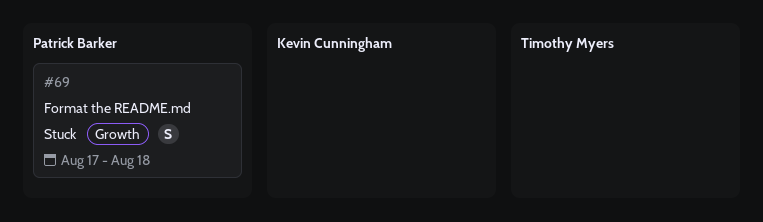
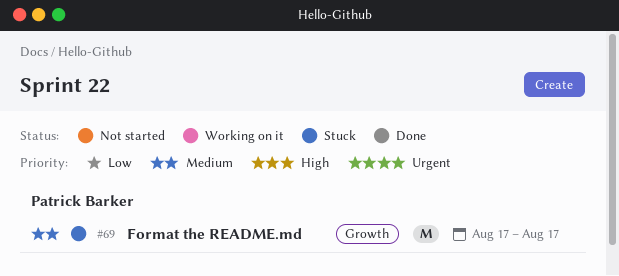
#69, estimate: S -> M
#69, due: Aug 18 -> Aug 17

